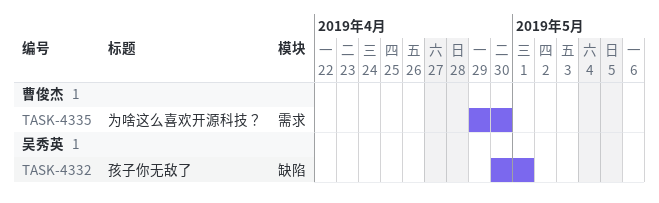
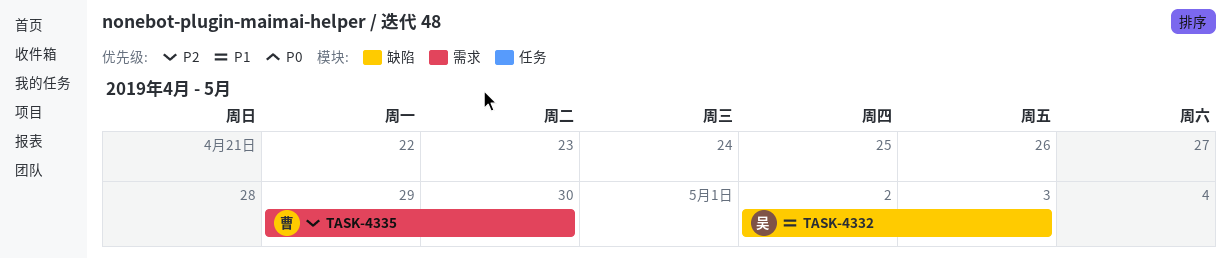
TASK-4332, start: Apr 30 -> May 2
TASK-4332, due: May 1 -> May 3

